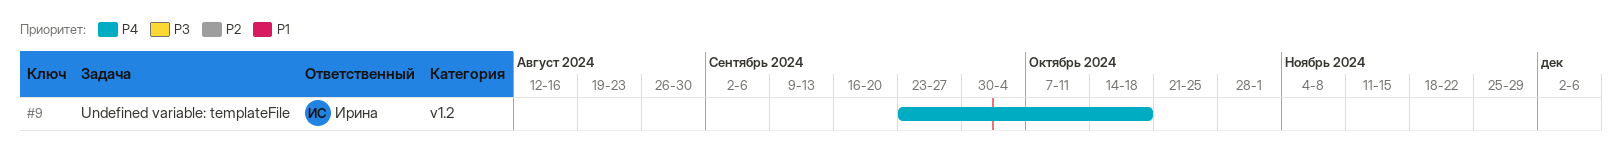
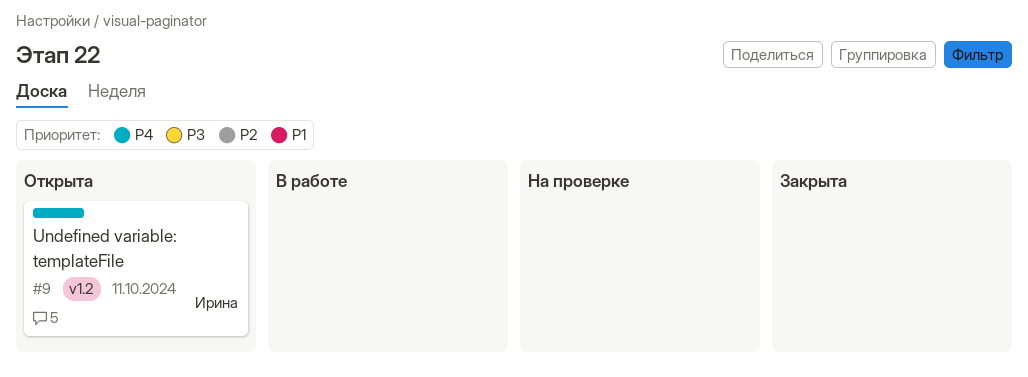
#9, due: Oct 18 -> Oct 11

